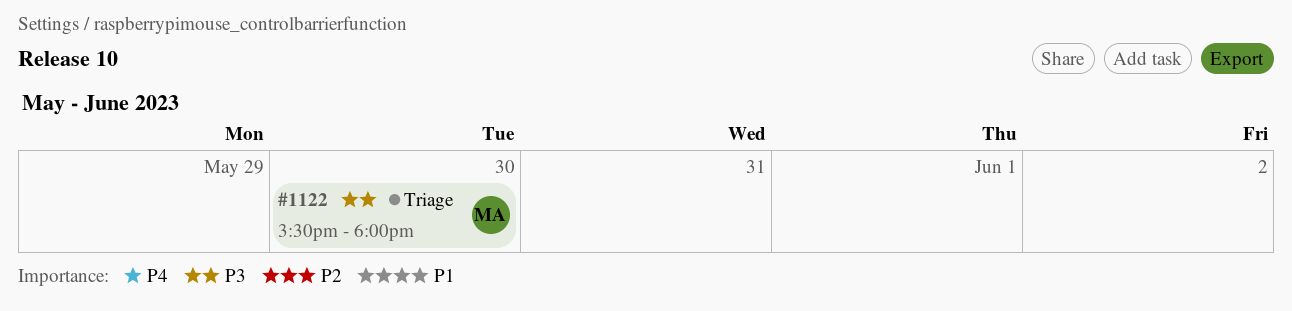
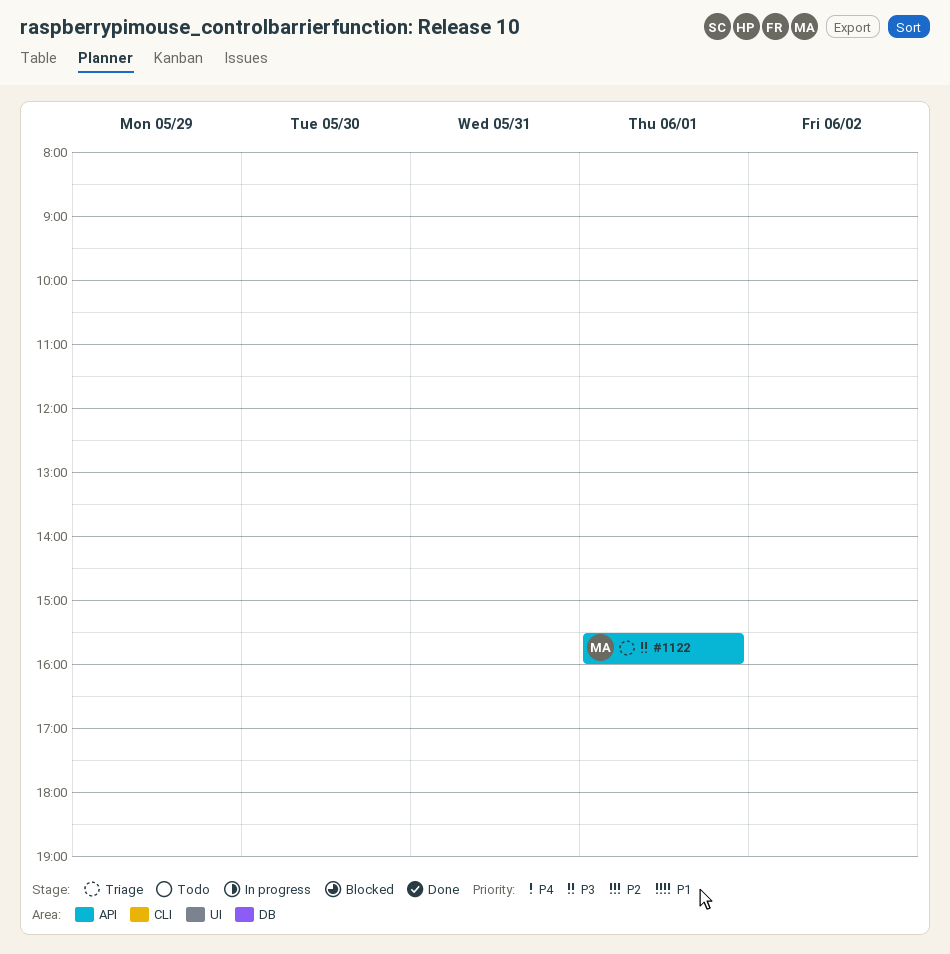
#1122, day: May 30 -> Jun 1
#1122, ends: 18:00 -> 16:00

